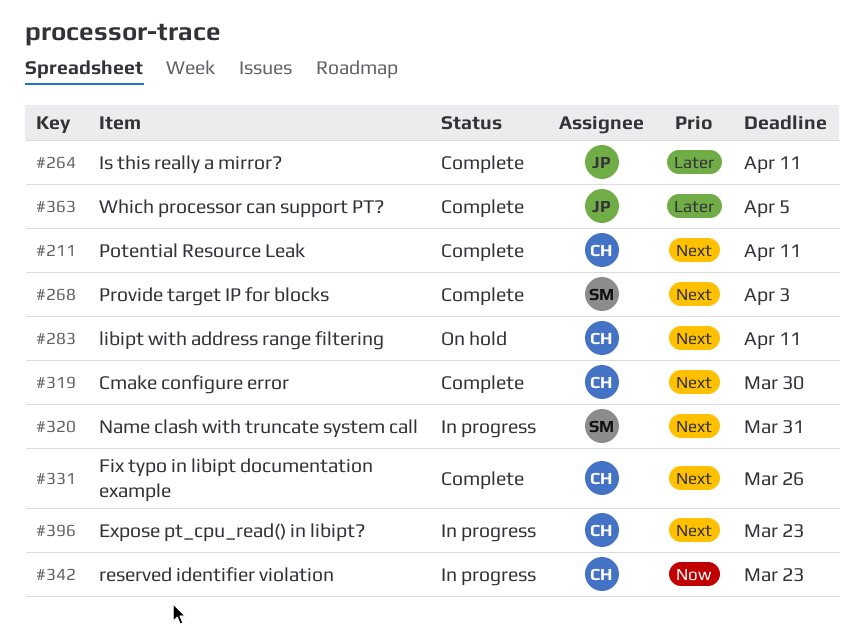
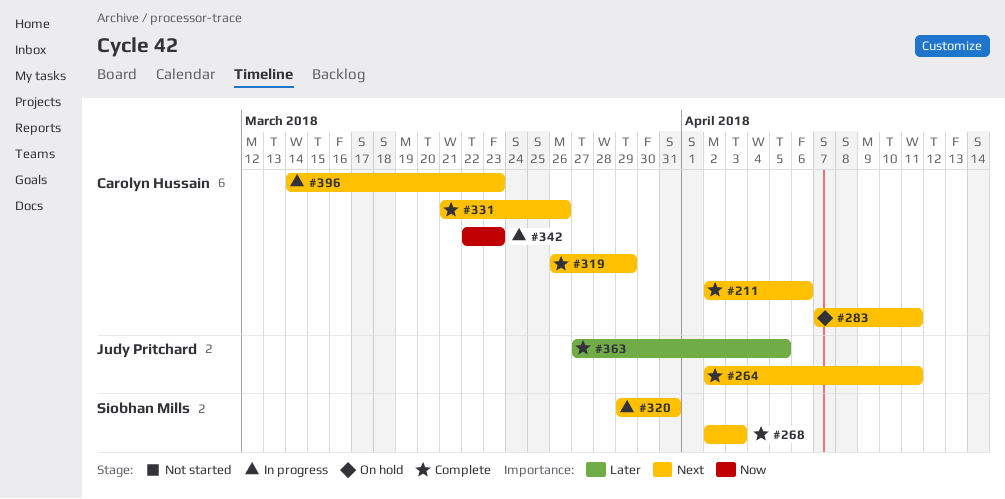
#211, due: Apr 11 -> Apr 6
#264, priority: Later -> Next
#319, due: Mar 30 -> Mar 29

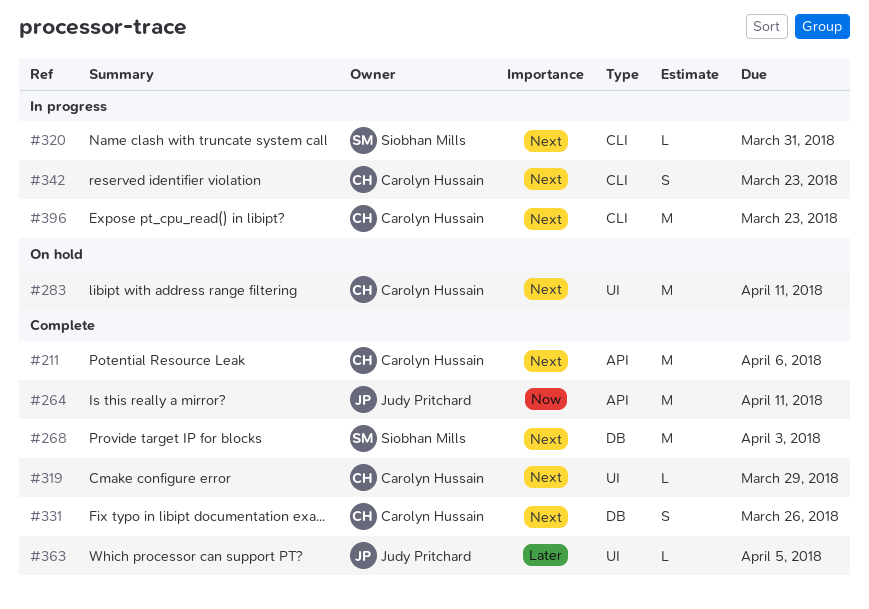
#264, priority: Next -> Now
#342, priority: Now -> Next

